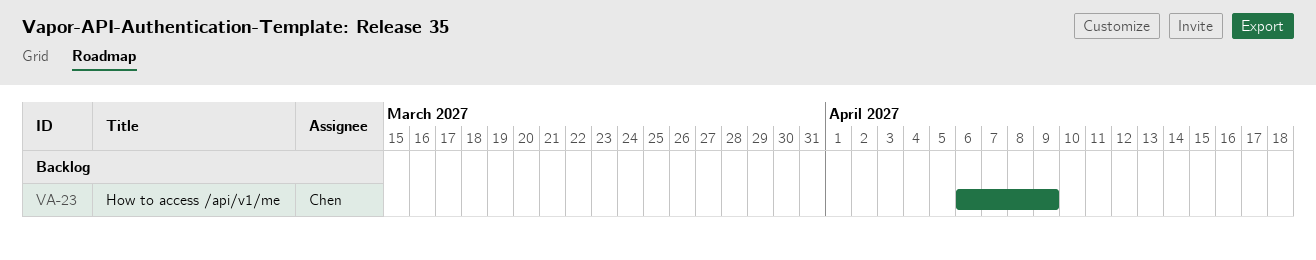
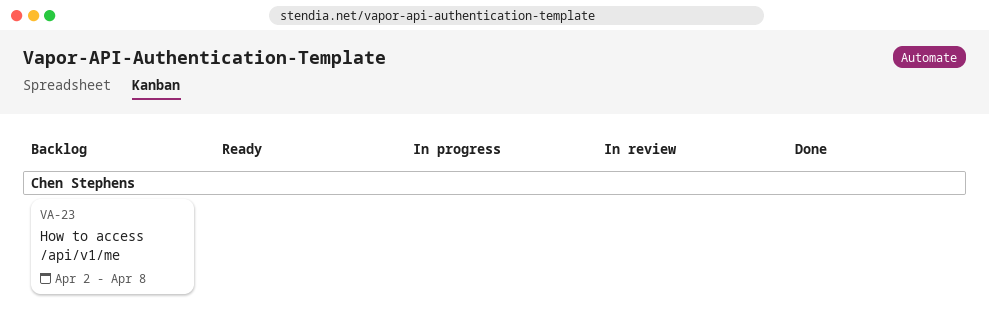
VA-23, start: Apr 6 -> Apr 2
VA-23, due: Apr 9 -> Apr 8

